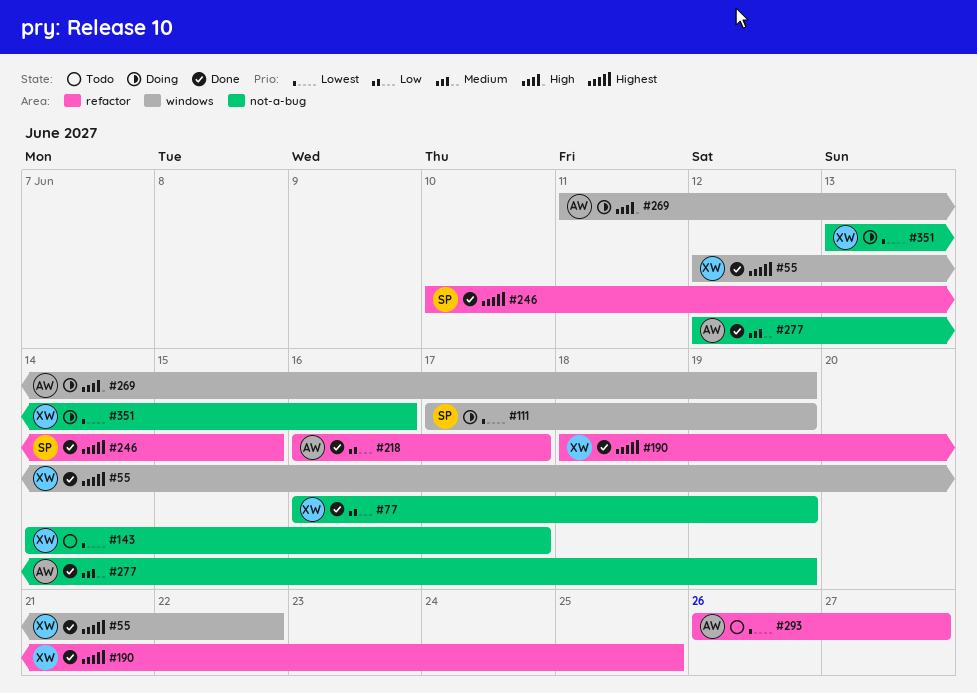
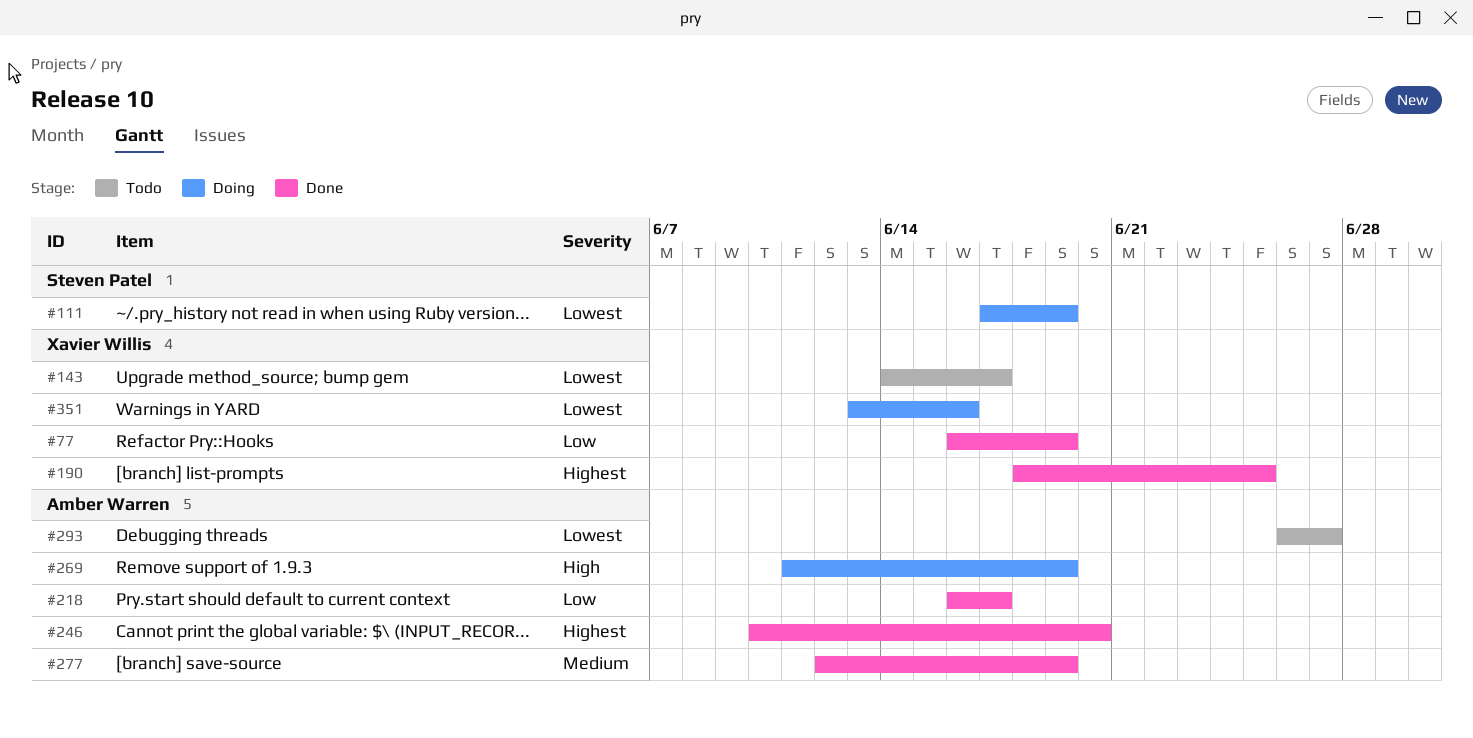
#55: present -> none
#246, owner: Steven Patel -> Amber Warren
#246, due: Jun 15 -> Jun 20

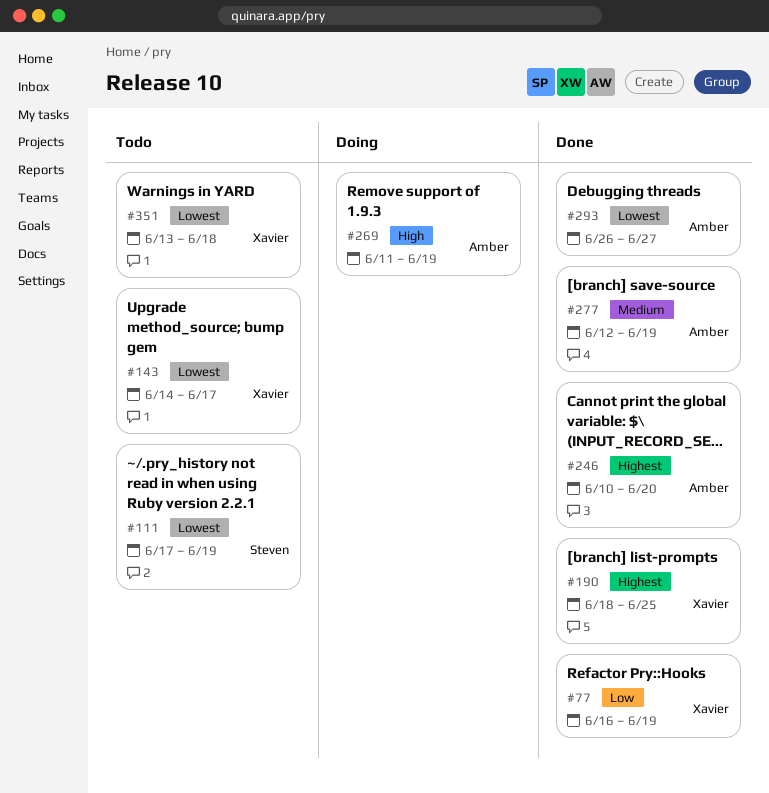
#111, status: Doing -> Todo
#218: present -> none
#293, status: Todo -> Done
#351, status: Doing -> Todo
#351, due: Jun 16 -> Jun 18

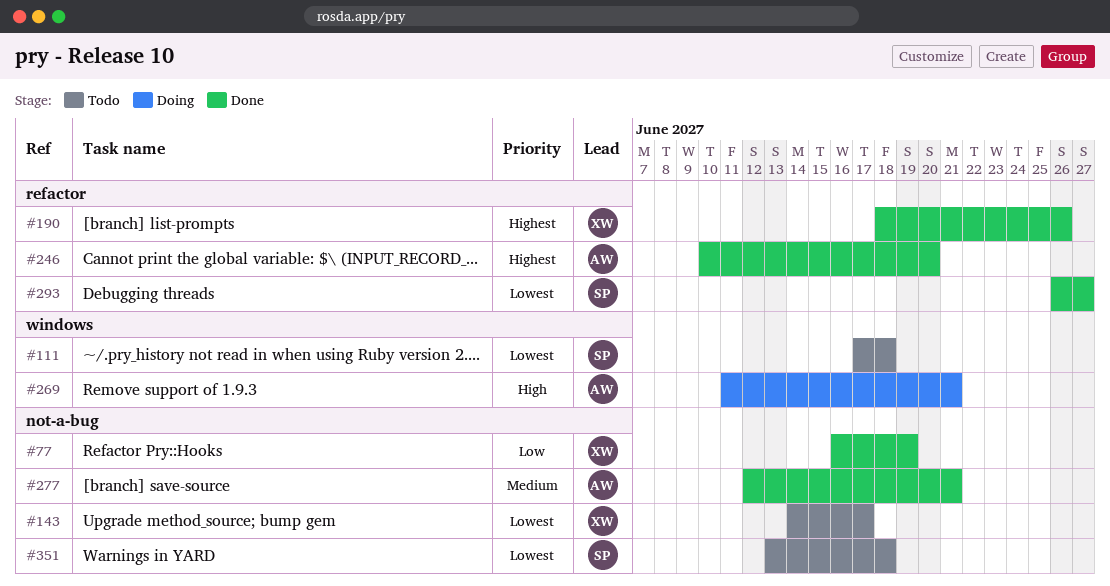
#111, due: Jun 19 -> Jun 18
#190, due: Jun 25 -> Jun 26
#269, due: Jun 19 -> Jun 21
#277, due: Jun 19 -> Jun 21
#293, owner: Amber -> Steven
#351, owner: Xavier -> Steven

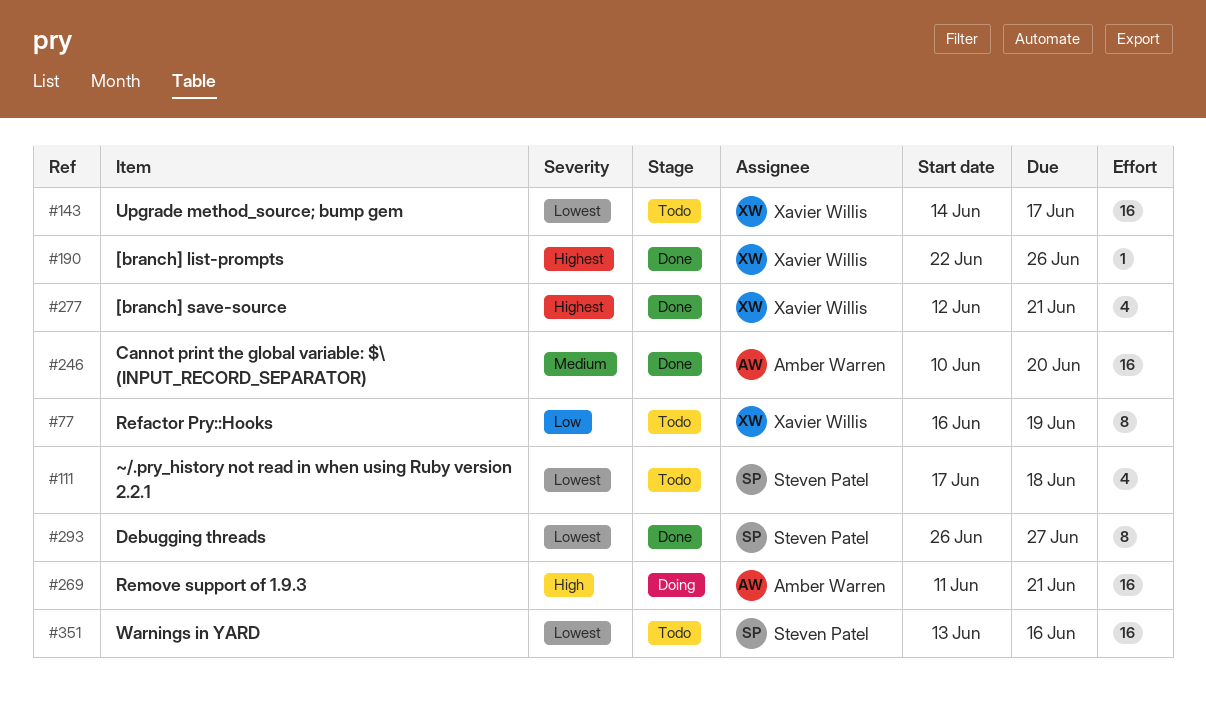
#77, status: Done -> Todo
#190, start: Jun 18 -> Jun 22
#246, priority: Highest -> Medium
#277, owner: Amber Warren -> Xavier Willis
#277, priority: Medium -> Highest
#351, due: Jun 18 -> Jun 16

